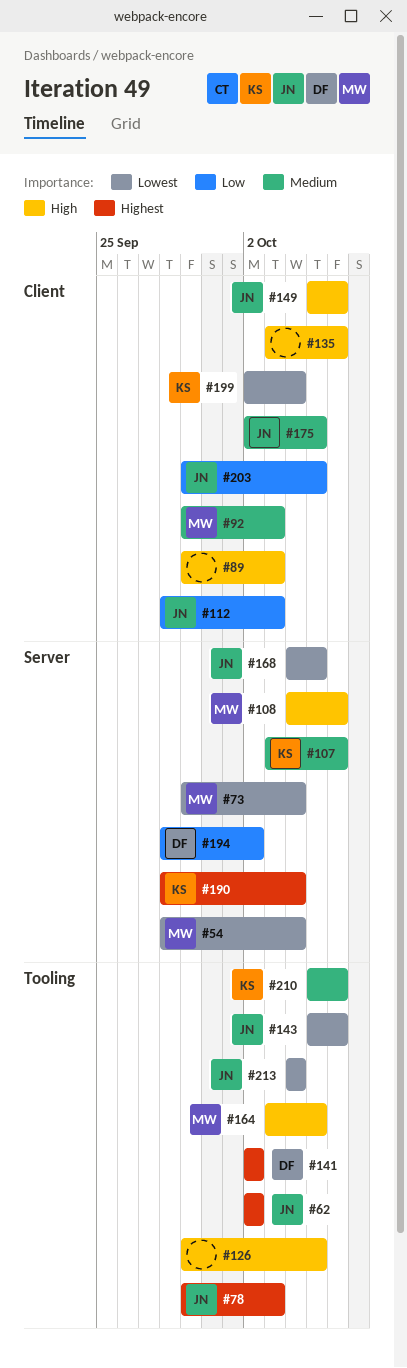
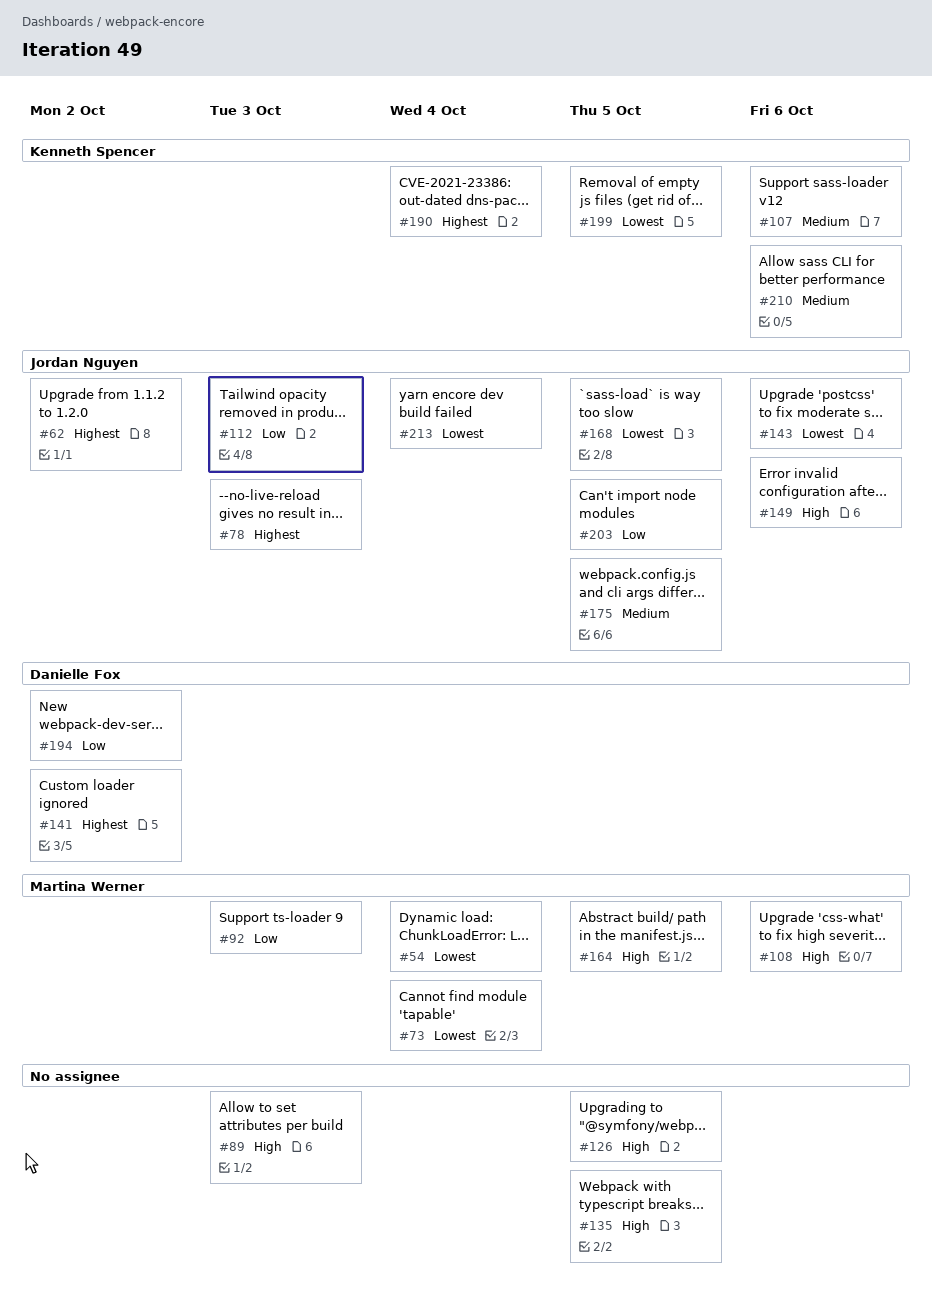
#92, priority: Medium -> Low
#135, due: Oct 6 -> Oct 5
#199, due: Oct 4 -> Oct 5

